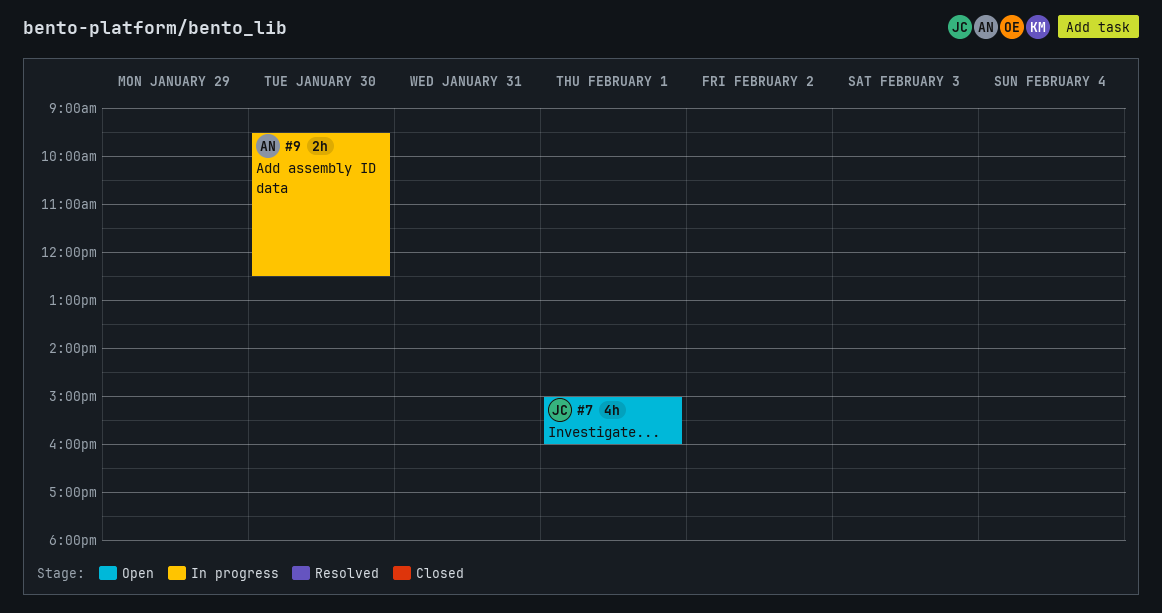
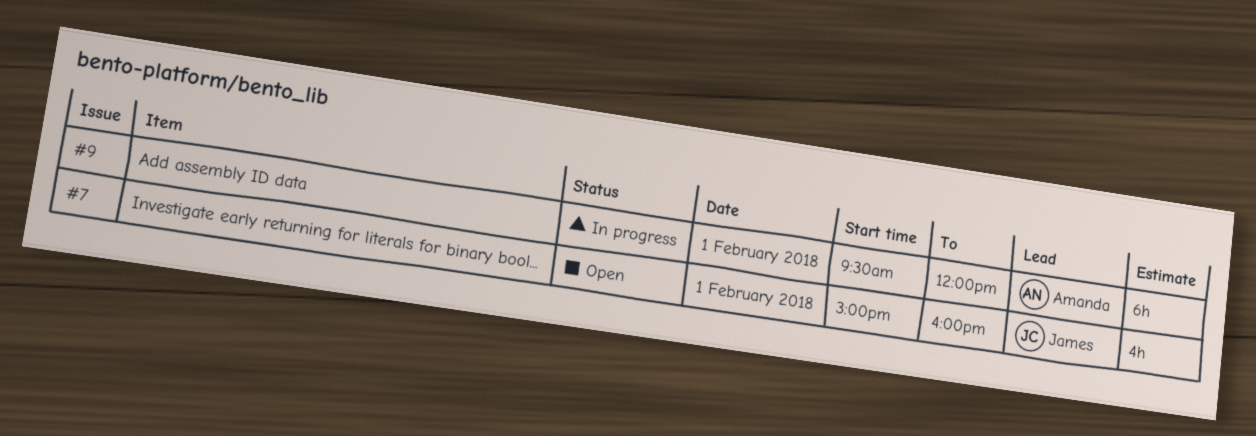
#9, estimate: 2h -> 6h
#9, day: Jan 30 -> Feb 1
#9, ends: 12:30 -> 12:00

